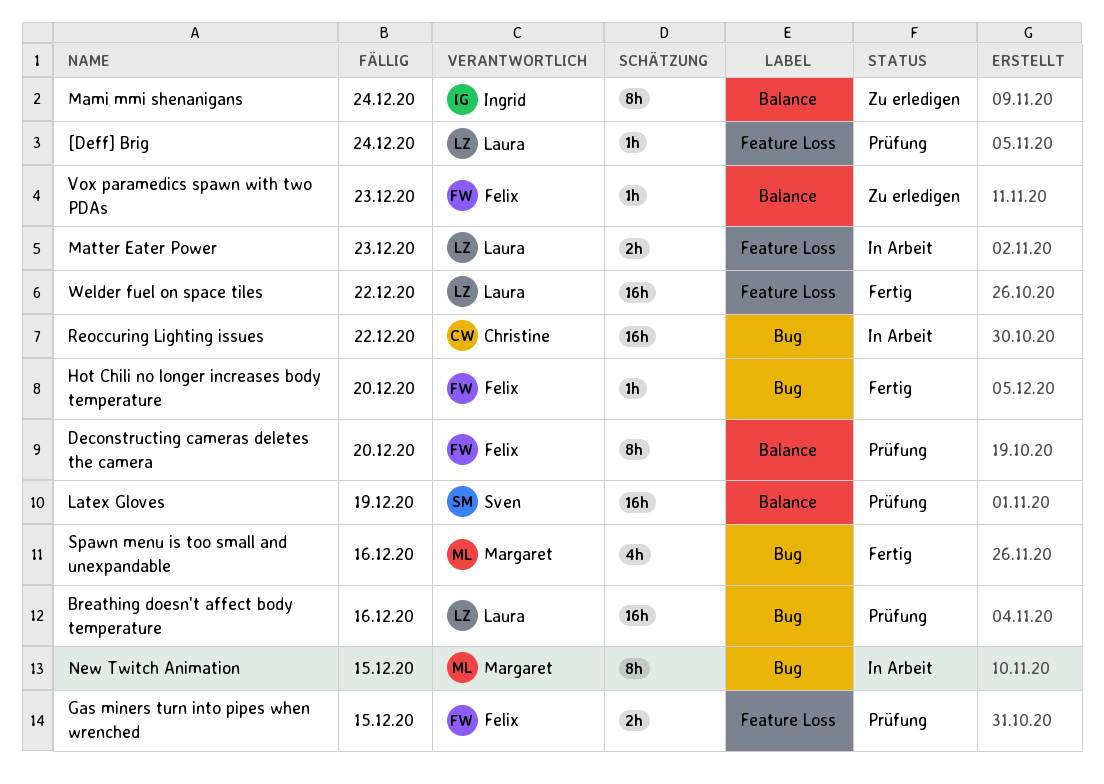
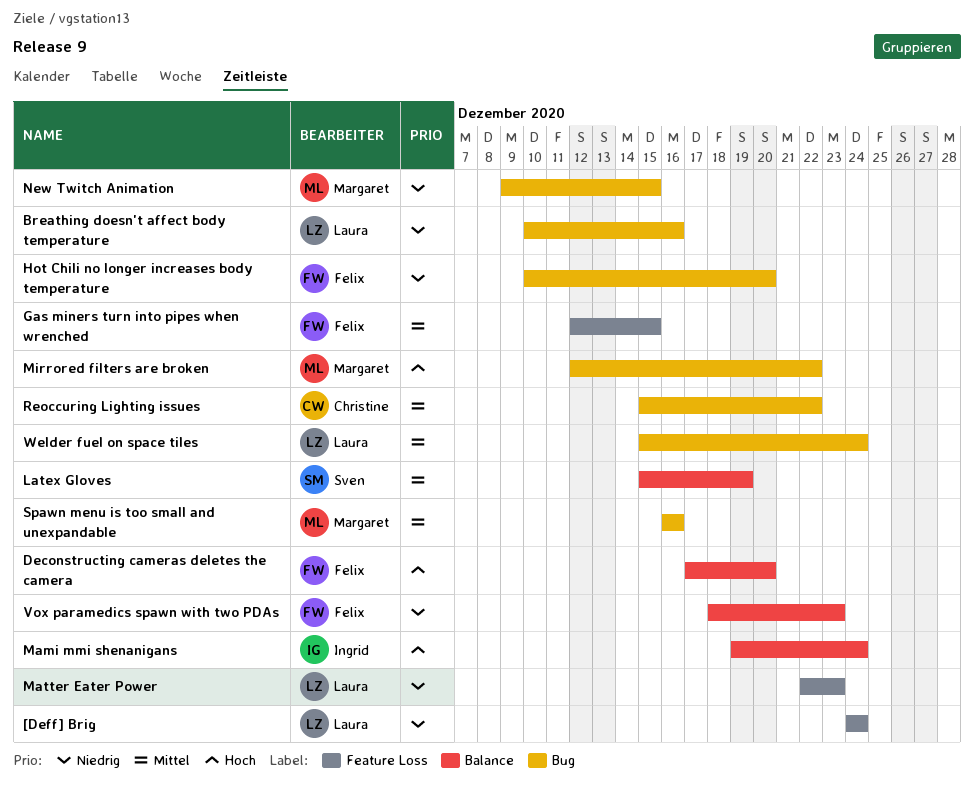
Mirrored filters are broken: none -> present
Welder fuel on space tiles, label: Feature Loss -> Bug
Welder fuel on space tiles, due: Dec 22 -> Dec 24

